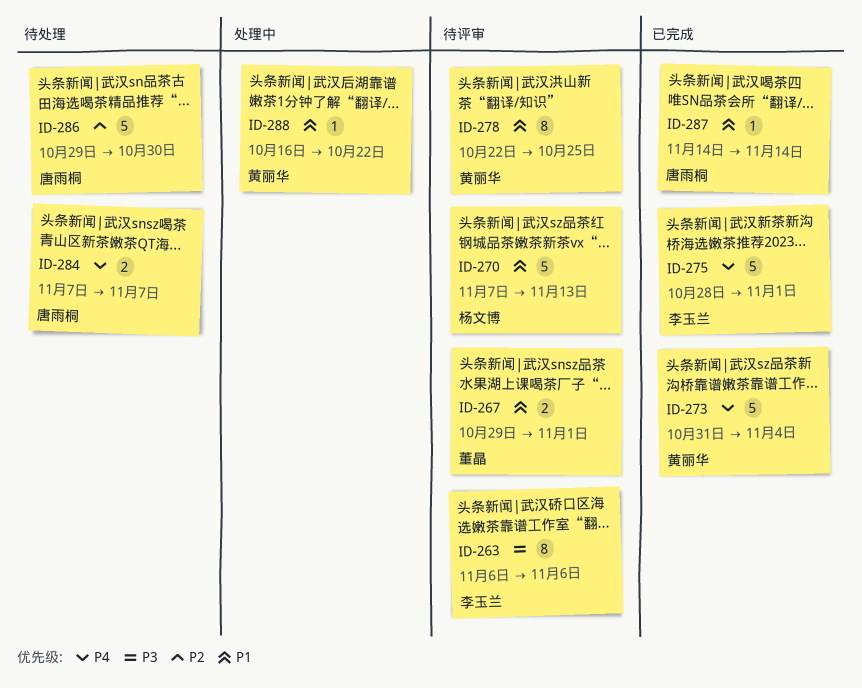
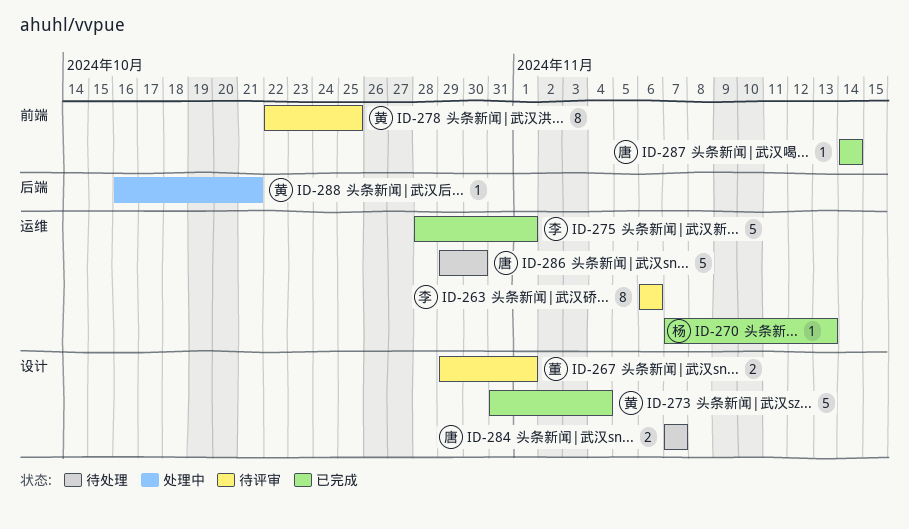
ID-270, status: 待评审 -> 已完成
ID-270, estimate: 5 -> 1
ID-288, due: Oct 22 -> Oct 21

